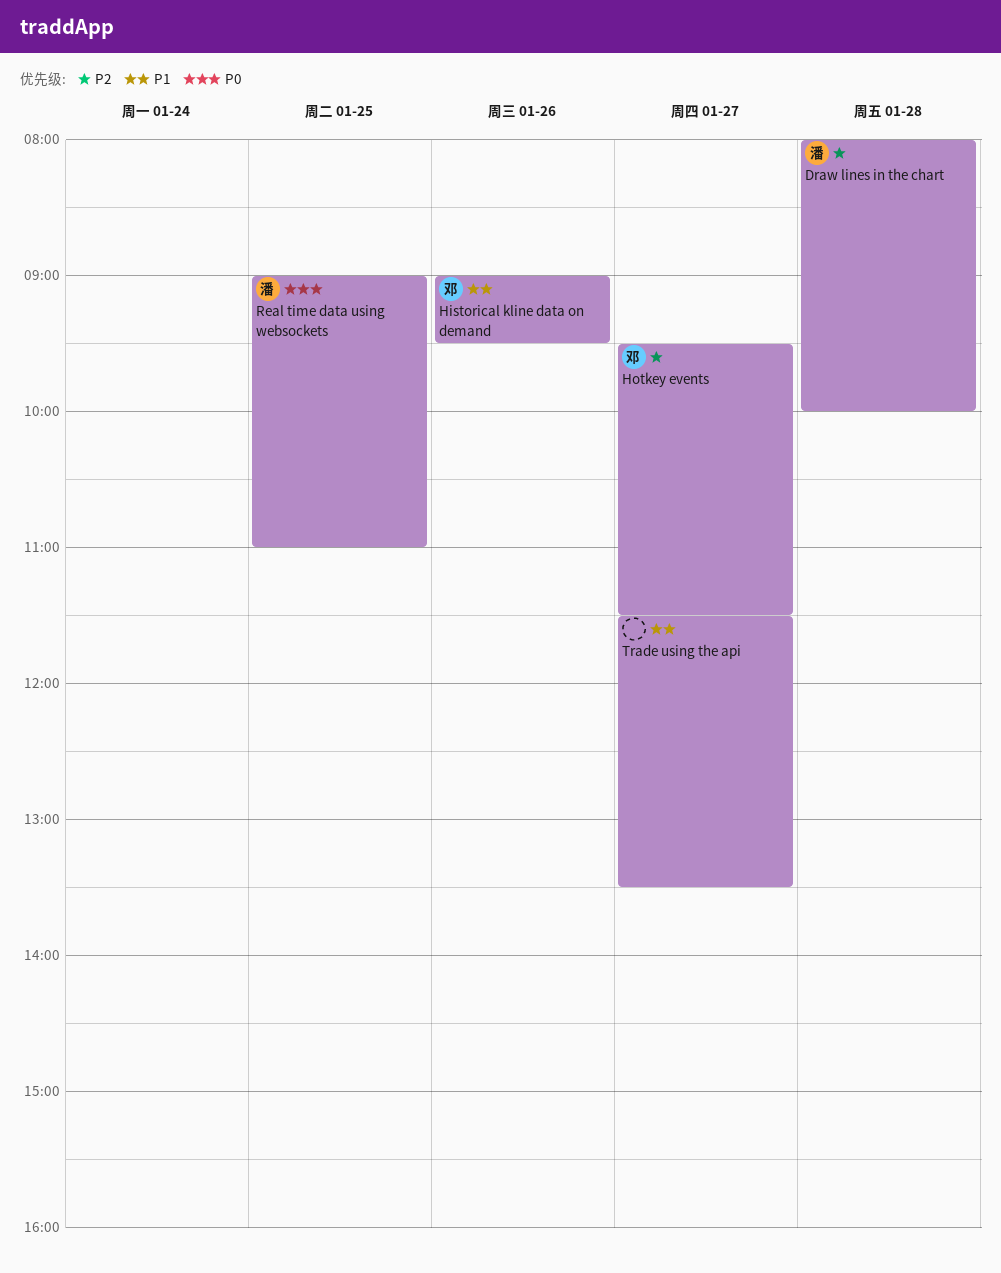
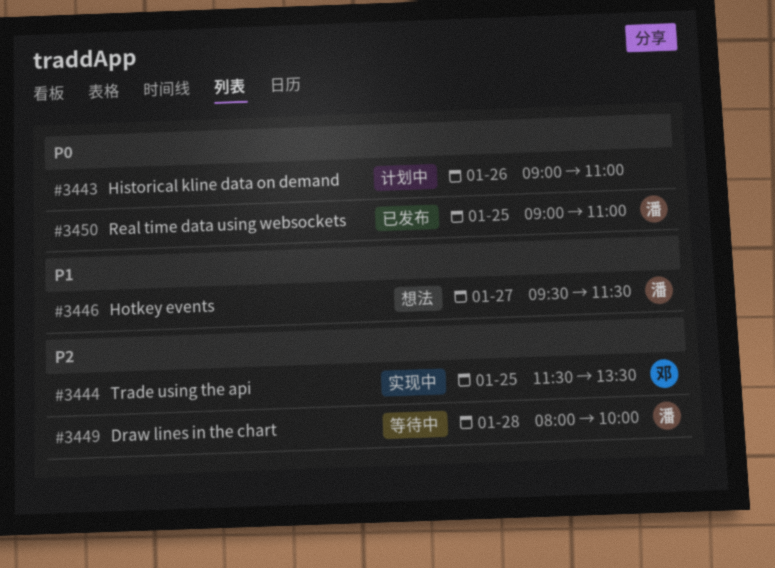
Historical kline data on demand, owner: 邓 -> none
Historical kline data on demand, priority: P1 -> P0
Historical kline data on demand, ends: 09:30 -> 11:00
Hotkey events, owner: 邓 -> 潘
Hotkey events, priority: P2 -> P1
Trade using the api, owner: none -> 邓
Trade using the api, priority: P1 -> P2
Trade using the api, day: Jan 27 -> Jan 25

